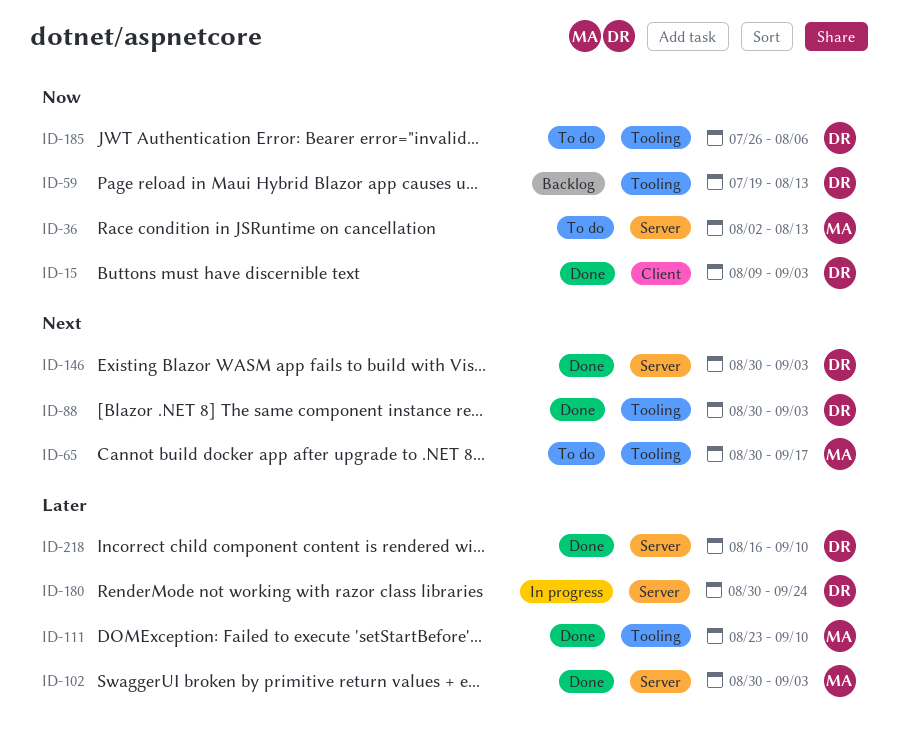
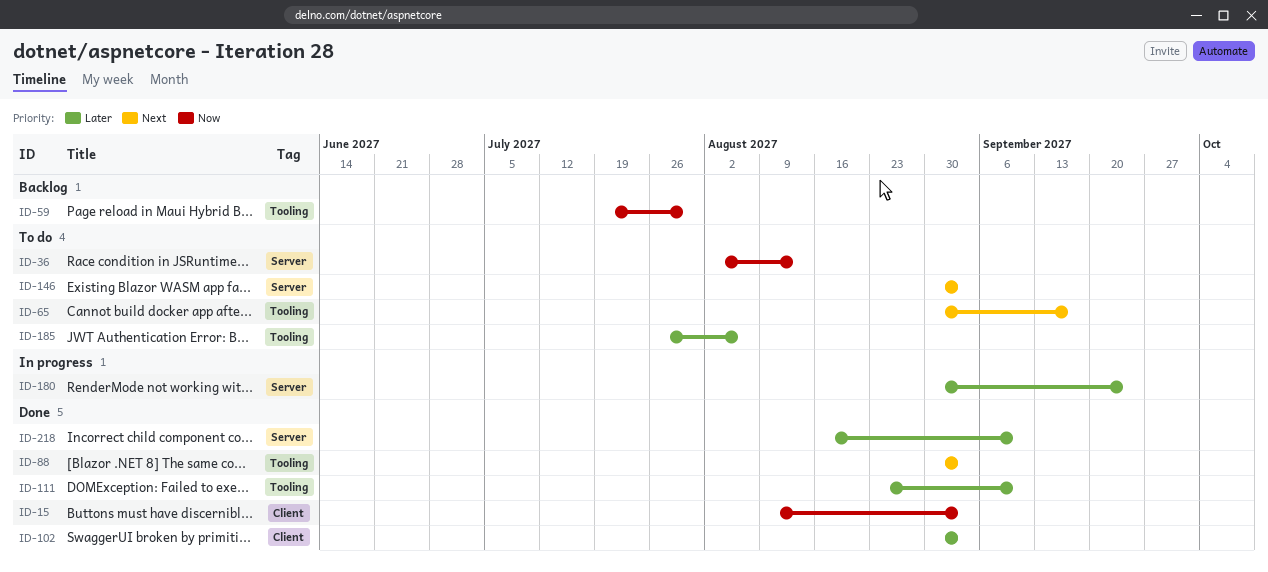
ID-59, due: Aug 13 -> Jul 30
ID-102, label: Server -> Client
ID-146, status: Done -> To do
ID-185, priority: Now -> Later

